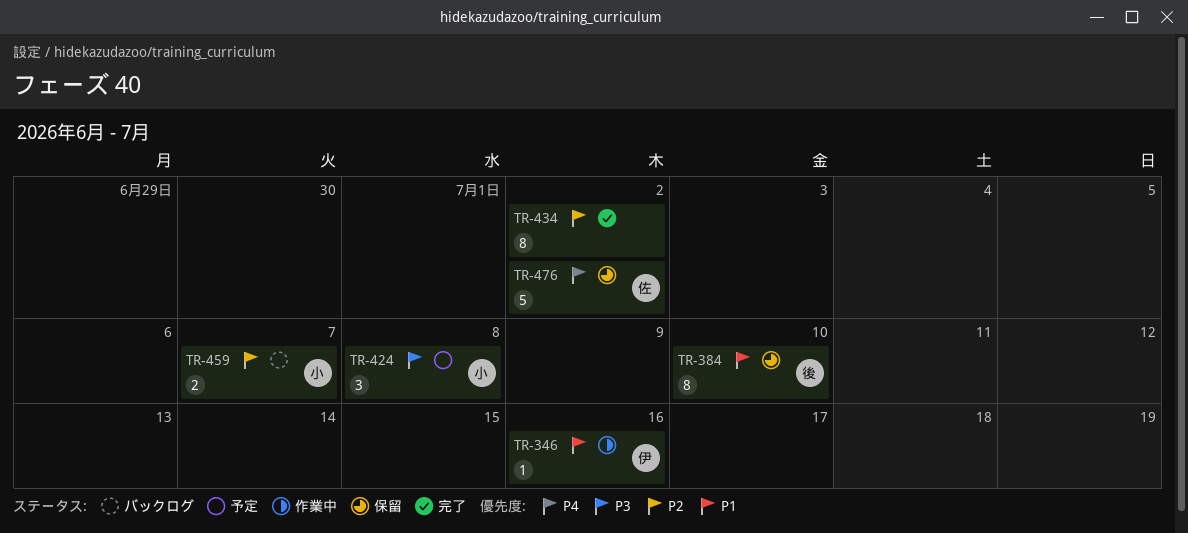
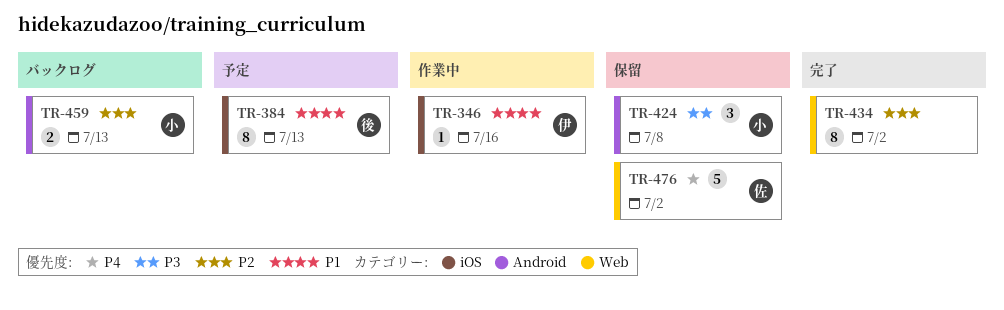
TR-384, status: 保留 -> 予定
TR-384, due: Jul 10 -> Jul 13
TR-424, status: 予定 -> 保留
TR-459, due: Jul 7 -> Jul 13

